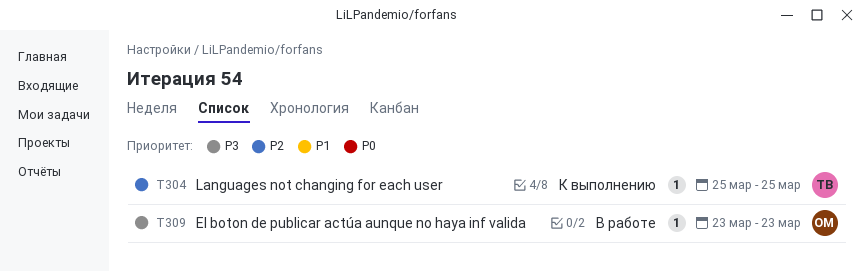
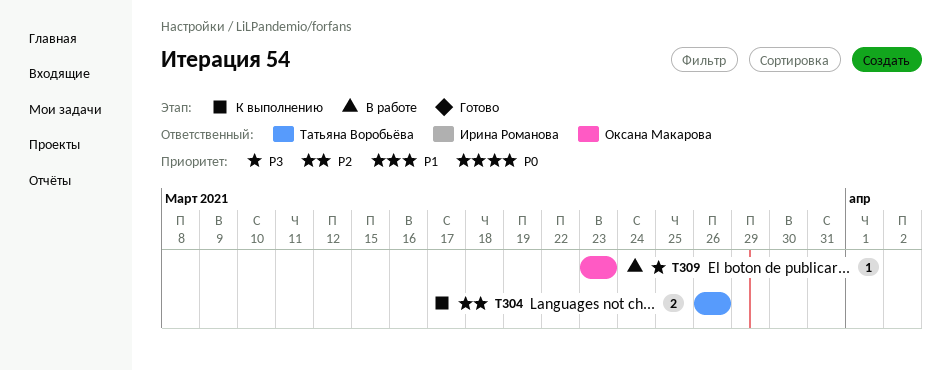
T304, estimate: 1 -> 2
T304, start: Mar 25 -> Mar 26
T304, due: Mar 25 -> Mar 26

